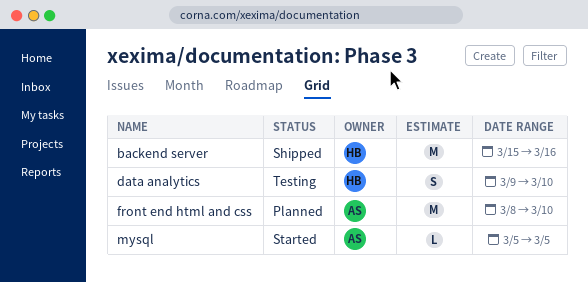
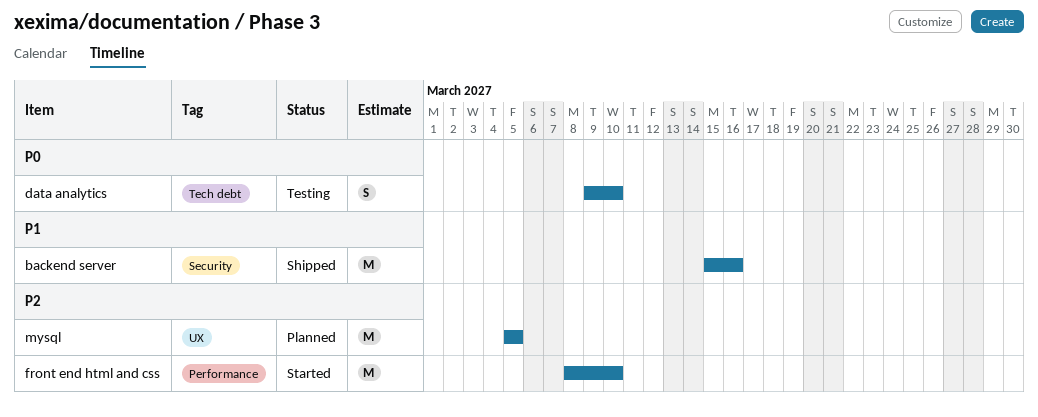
front end html and css, status: Planned -> Started
mysql, status: Started -> Planned
mysql, estimate: L -> M

